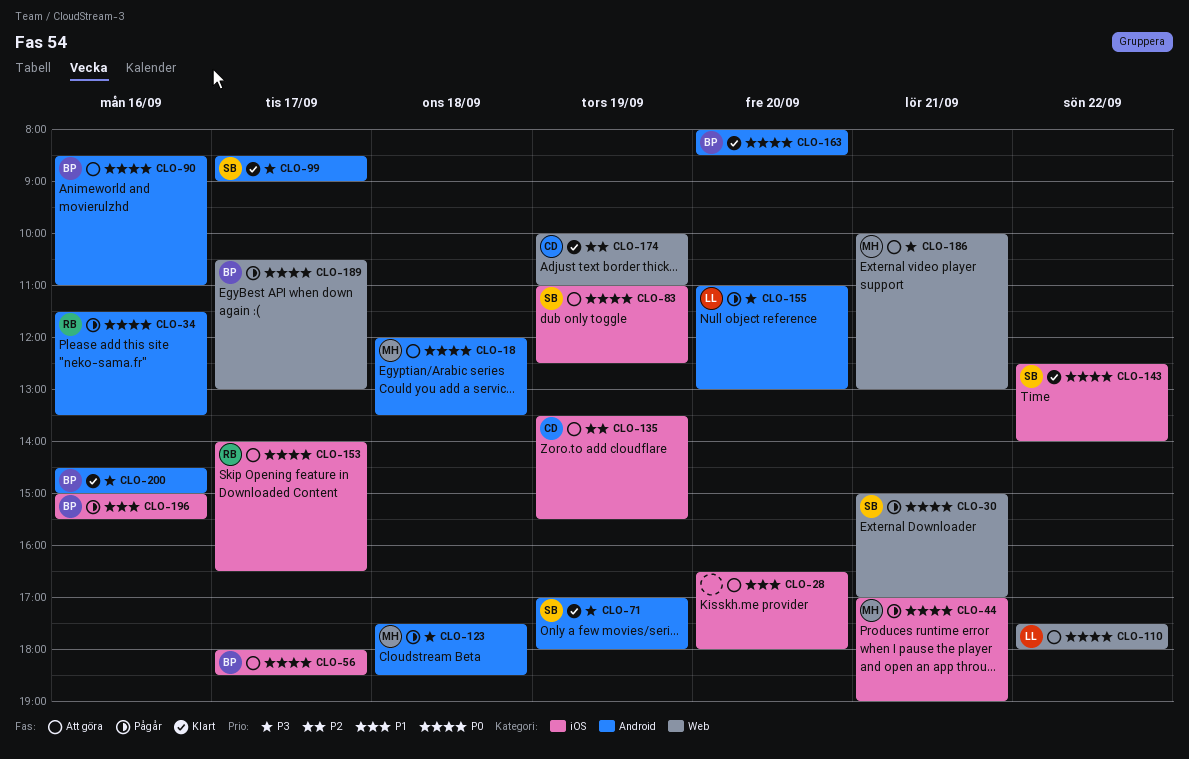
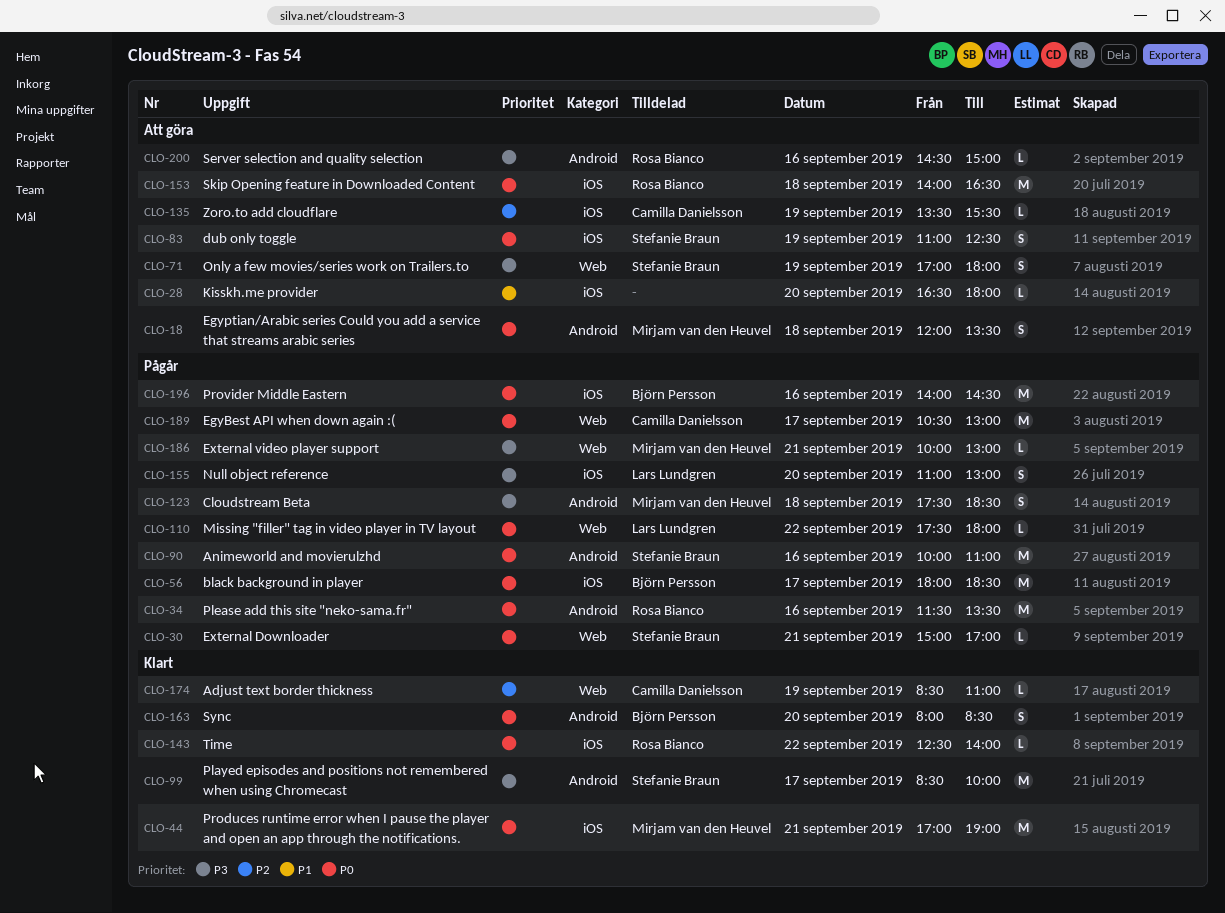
CLO-44, status: Pågår -> Klart
CLO-56, status: Att göra -> Pågår
CLO-71, status: Klart -> Att göra
CLO-71, label: Android -> Web
CLO-90, status: Att göra -> Pågår
CLO-90, owner: Björn Persson -> Stefanie Braun
CLO-90, begins: 08:30 -> 10:00
CLO-99, ends: 09:00 -> 10:00
CLO-110, status: Att göra -> Pågår
CLO-143, owner: Stefanie Braun -> Rosa Bianco
CLO-153, day: Sep 17 -> Sep 18
CLO-155, label: Android -> iOS
CLO-174, begins: 10:00 -> 08:30
CLO-186, status: Att göra -> Pågår
CLO-189, owner: Björn Persson -> Camilla Danielsson
CLO-196, priority: P1 -> P0
CLO-196, begins: 15:00 -> 14:00
CLO-196, ends: 15:30 -> 14:30
CLO-200, status: Klart -> Att göra
CLO-200, owner: Björn Persson -> Rosa Bianco

